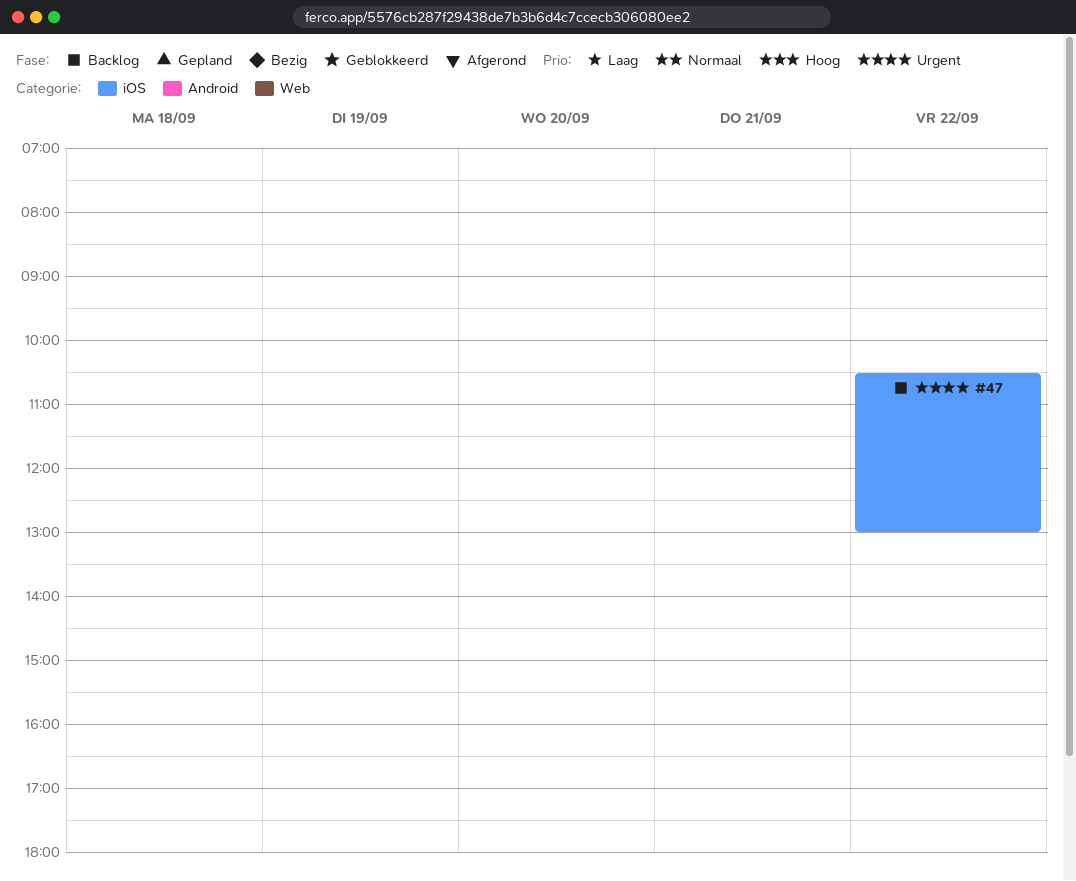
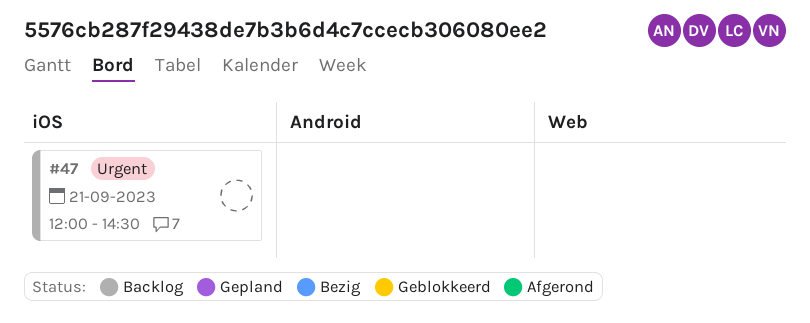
#47, day: Sep 22 -> Sep 21
#47, begins: 10:30 -> 12:00
#47, ends: 13:00 -> 14:30

